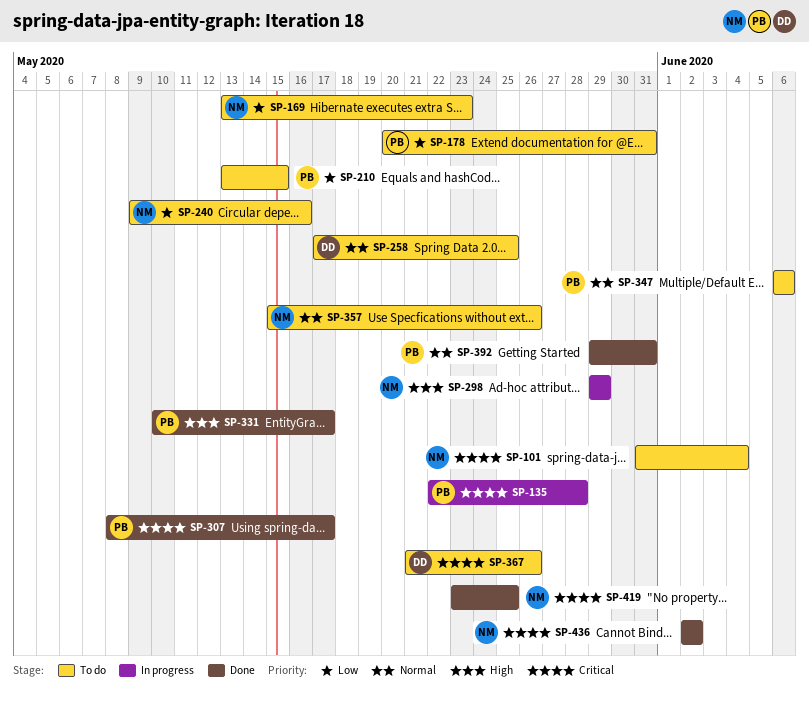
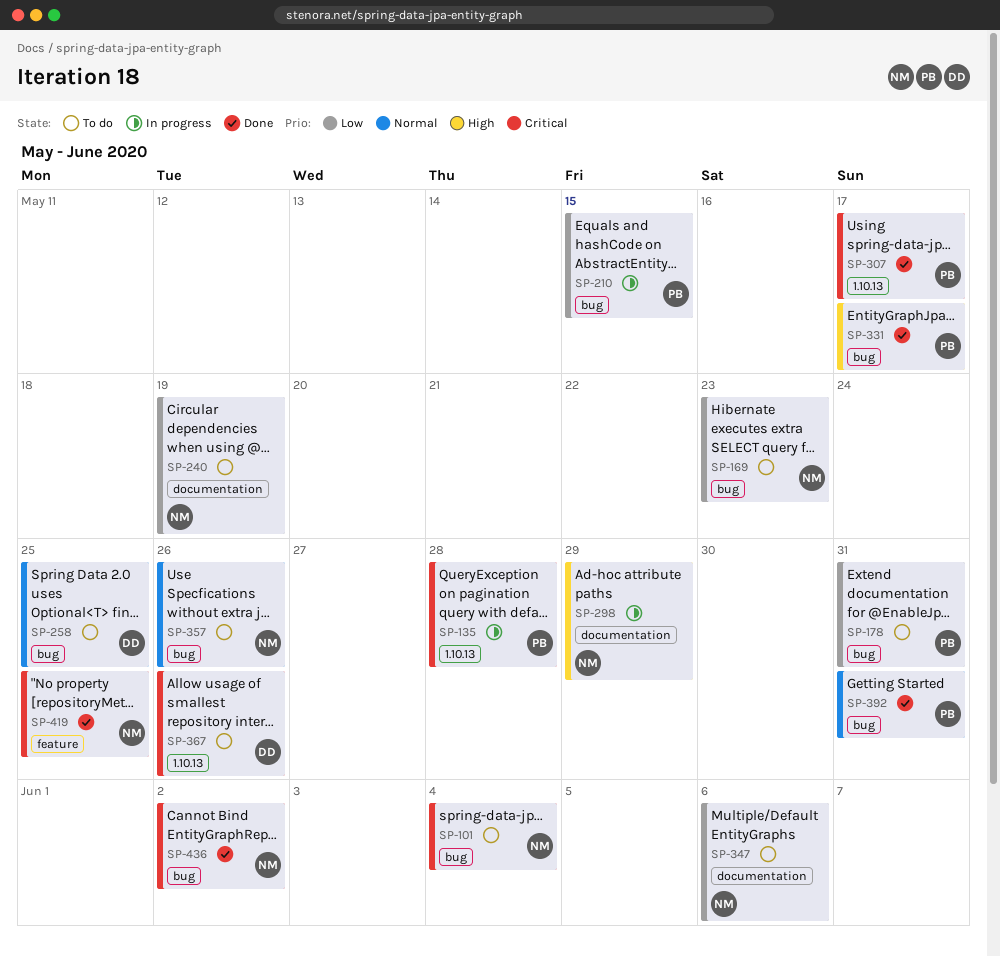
SP-210, status: To do -> In progress
SP-240, due: May 16 -> May 19
SP-347, owner: PB -> NM
SP-347, priority: Normal -> Low

